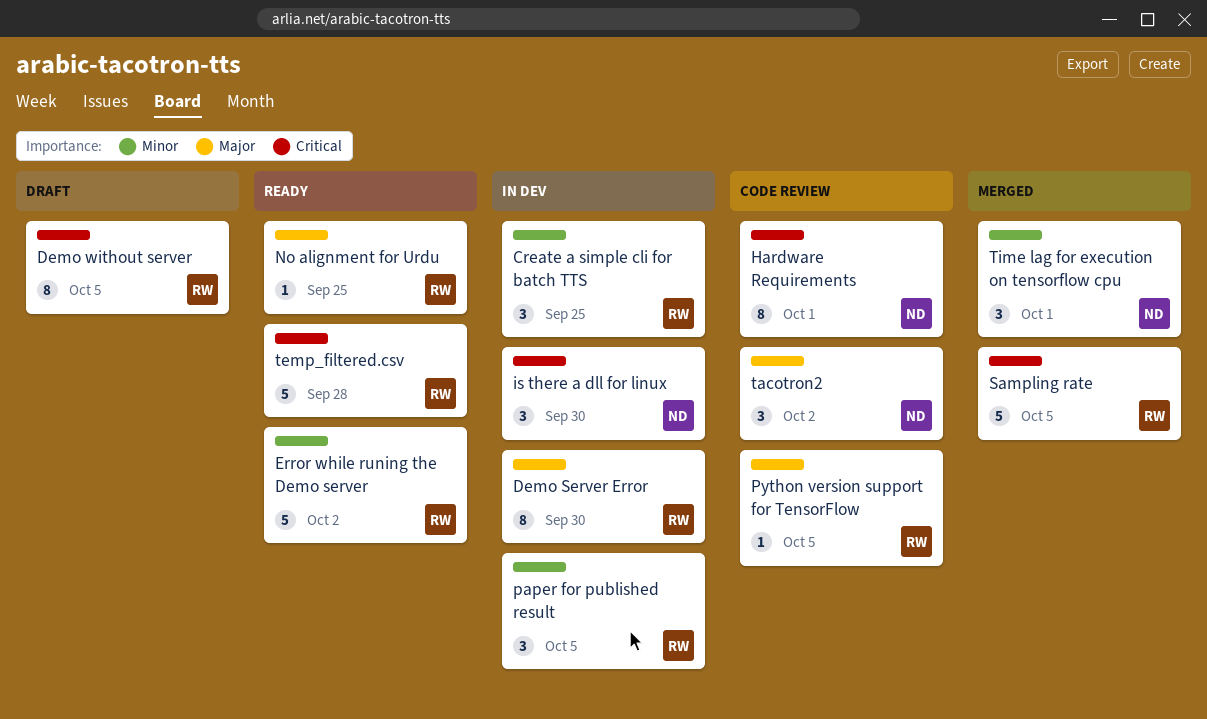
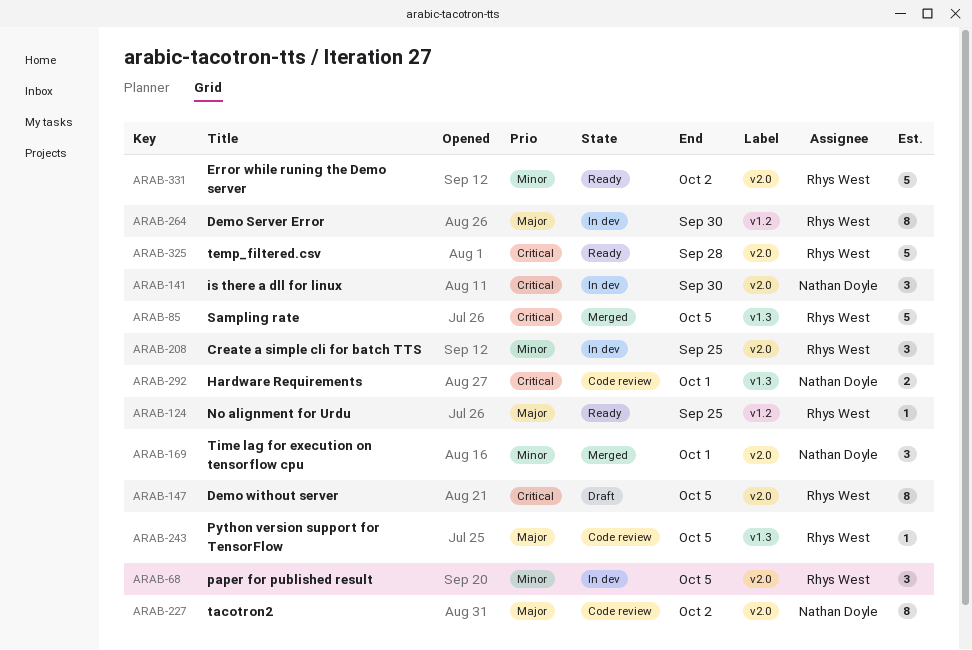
Hardware Requirements, estimate: 8 -> 2
tacotron2, estimate: 3 -> 8

